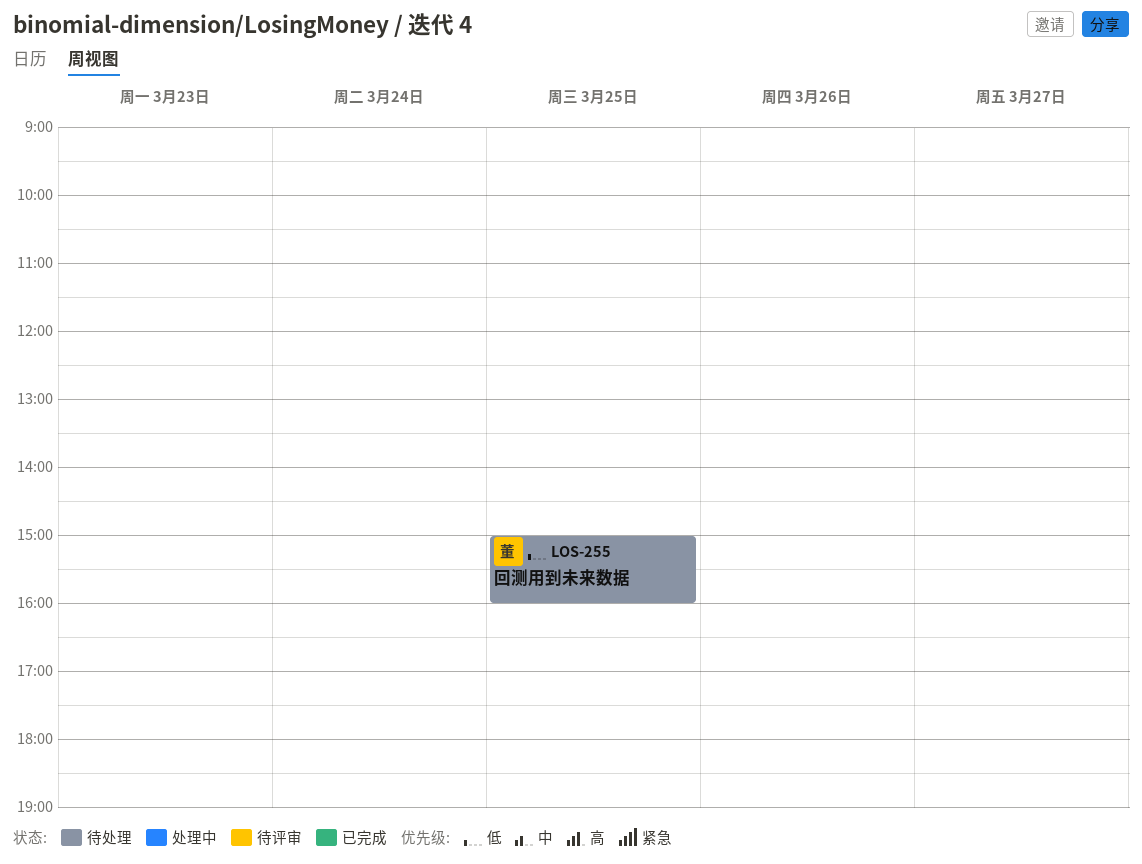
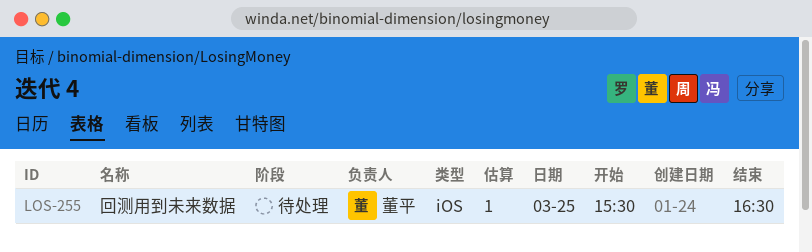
LOS-255, begins: 15:00 -> 15:30
LOS-255, ends: 16:00 -> 16:30

